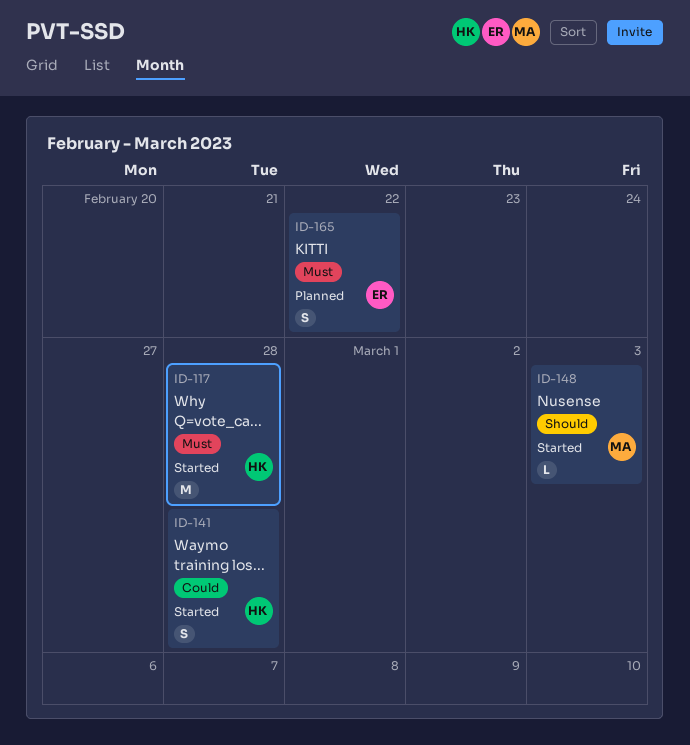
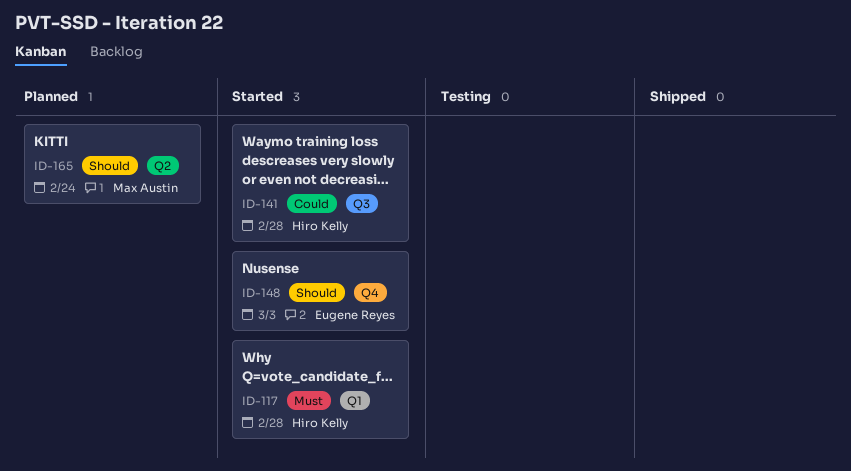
ID-148, owner: Max Austin -> Eugene Reyes
ID-165, owner: Eugene Reyes -> Max Austin
ID-165, priority: Must -> Should
ID-165, due: Feb 22 -> Feb 24

